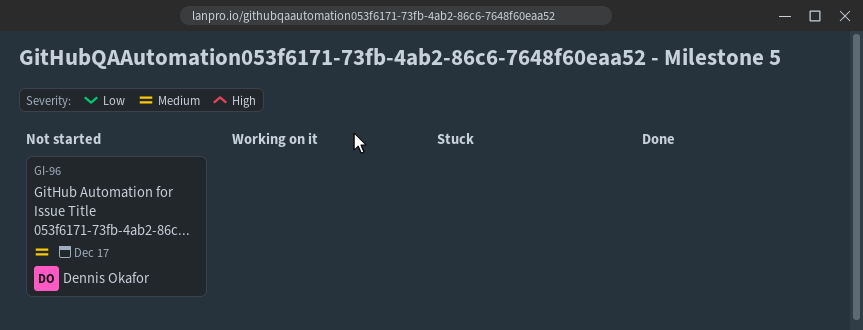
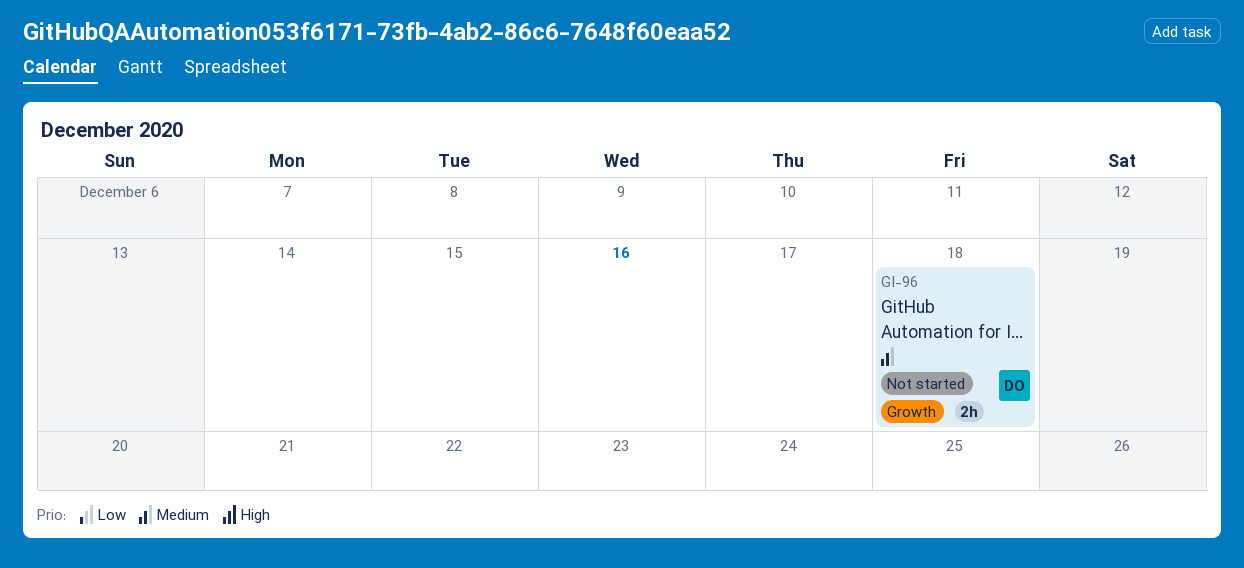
GI-96, due: Dec 17 -> Dec 18

